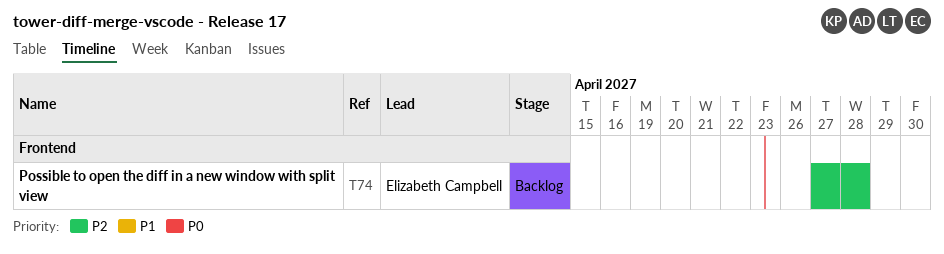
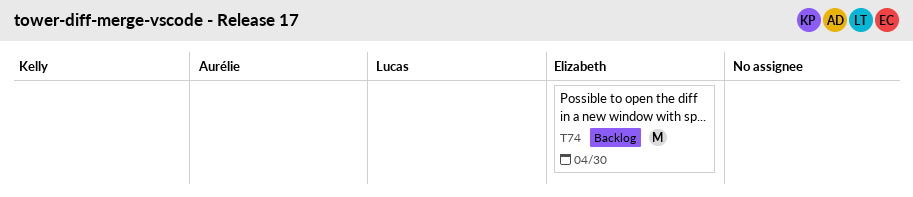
T74, due: Apr 28 -> Apr 30

